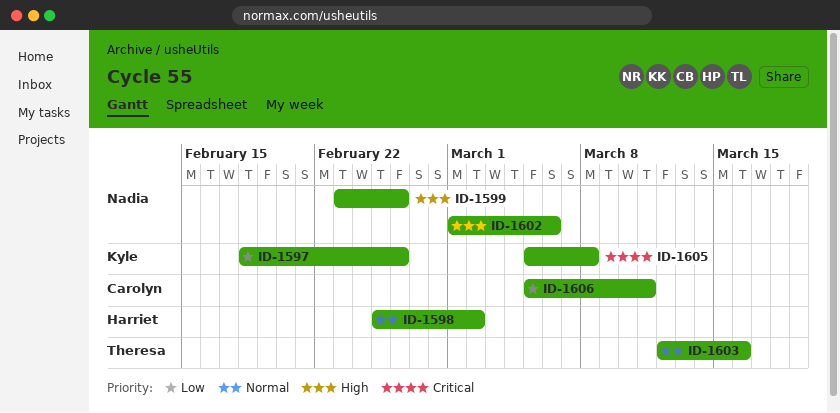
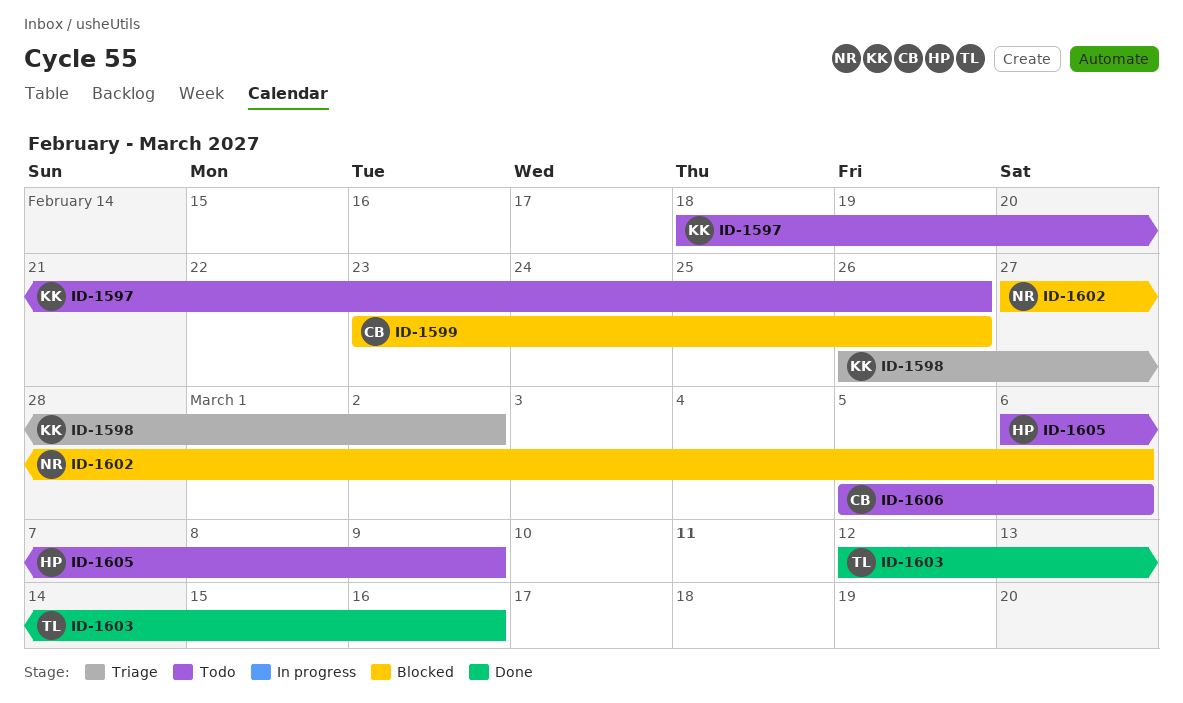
ID-1598, owner: Harriet -> Kyle
ID-1598, start: Feb 25 -> Feb 26
ID-1599, owner: Nadia -> Carolyn
ID-1602, start: Mar 1 -> Feb 27
ID-1605, owner: Kyle -> Harriet
ID-1605, start: Mar 5 -> Mar 6
ID-1605, due: Mar 8 -> Mar 9
ID-1606, due: Mar 11 -> Mar 6

